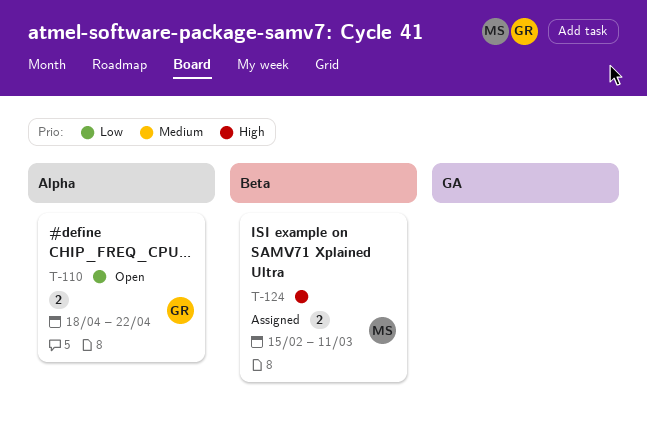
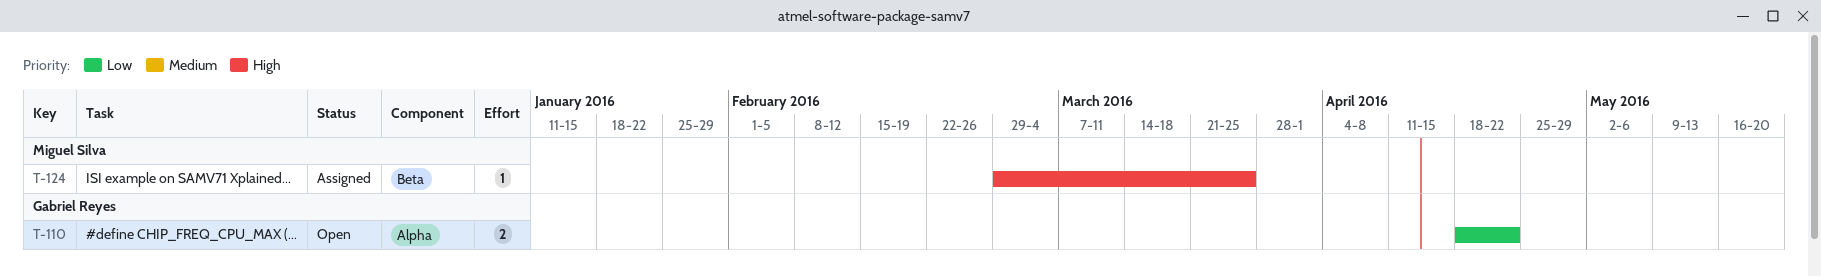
T-124, estimate: 2 -> 1
T-124, start: Feb 15 -> Feb 29
T-124, due: Mar 11 -> Mar 25

